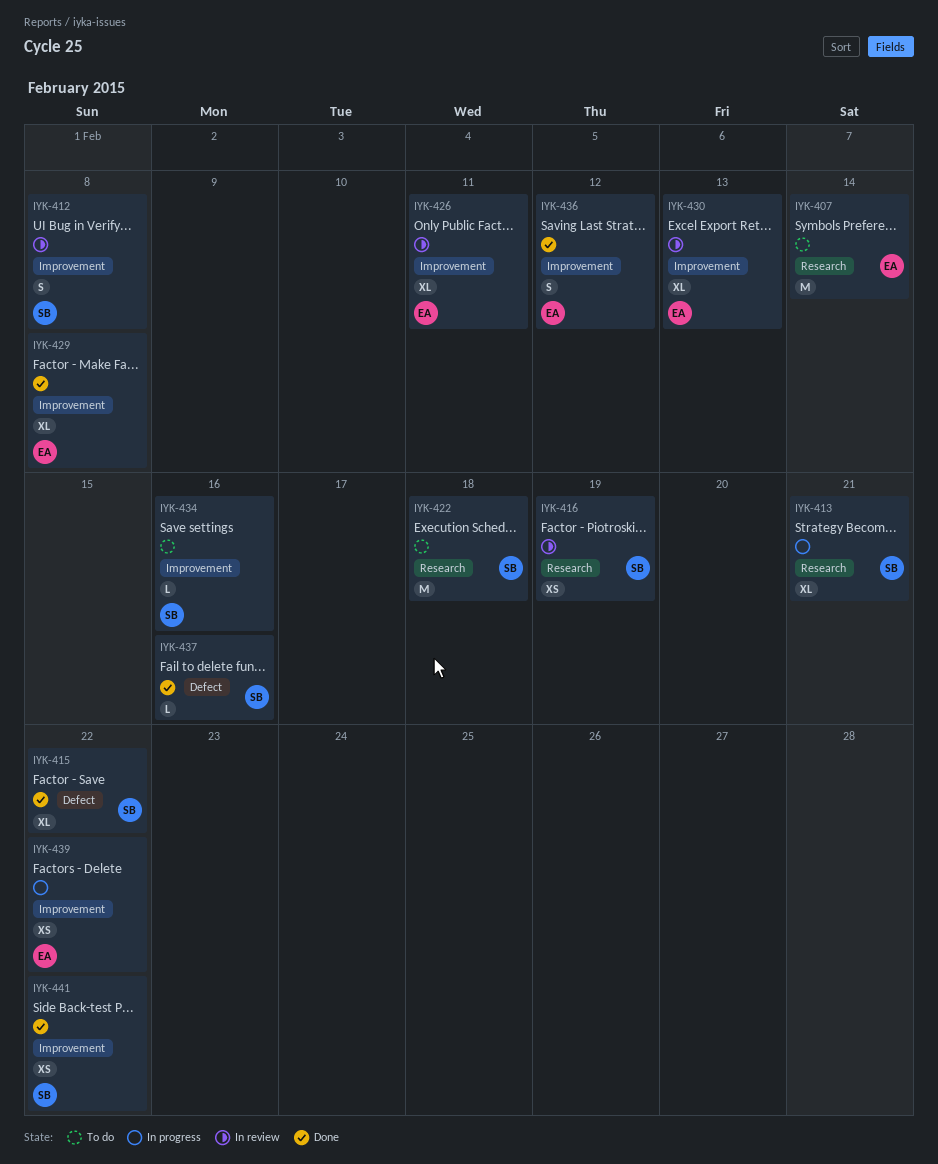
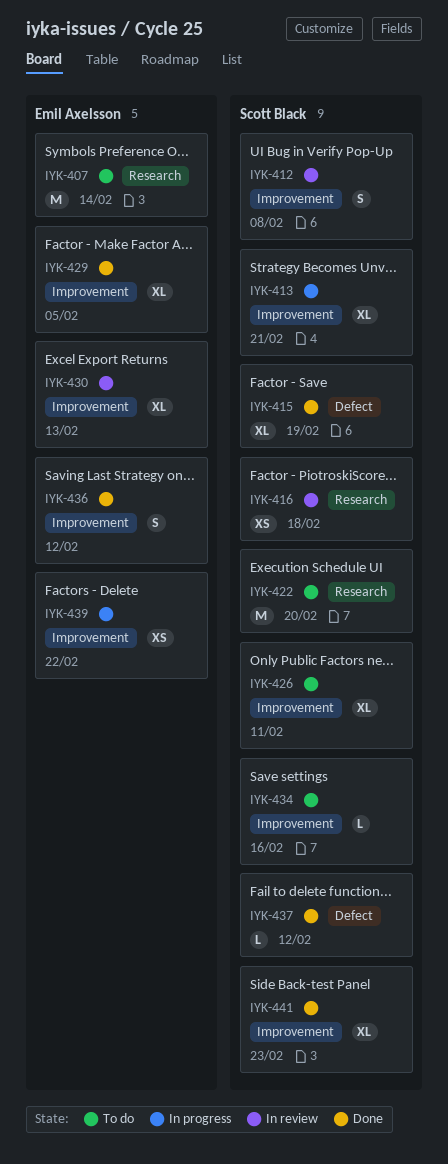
IYK-413, label: Research -> Improvement
IYK-415, due: Feb 22 -> Feb 19
IYK-416, due: Feb 19 -> Feb 18
IYK-422, due: Feb 18 -> Feb 20
IYK-426, status: In review -> To do
IYK-426, owner: Emil Axelsson -> Scott Black
IYK-429, due: Feb 8 -> Feb 5
IYK-437, due: Feb 16 -> Feb 12
IYK-441, estimate: XS -> XL
IYK-441, due: Feb 22 -> Feb 23

